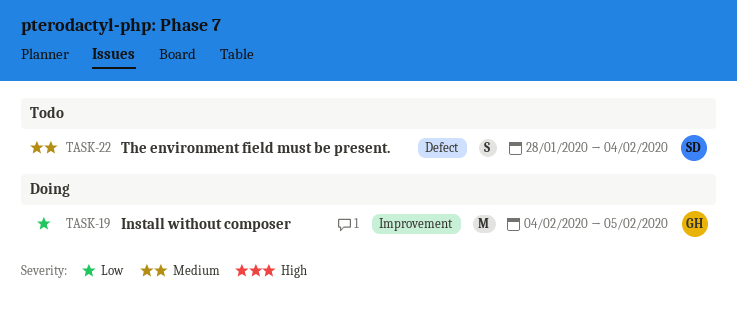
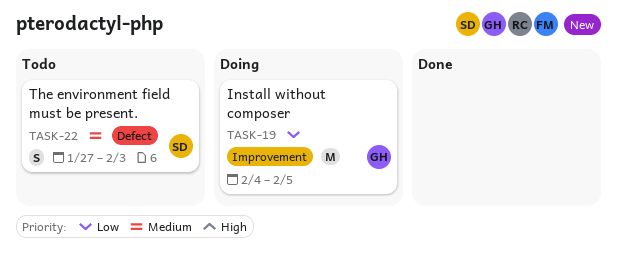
TASK-22, start: Jan 28 -> Jan 27
TASK-22, due: Feb 4 -> Feb 3

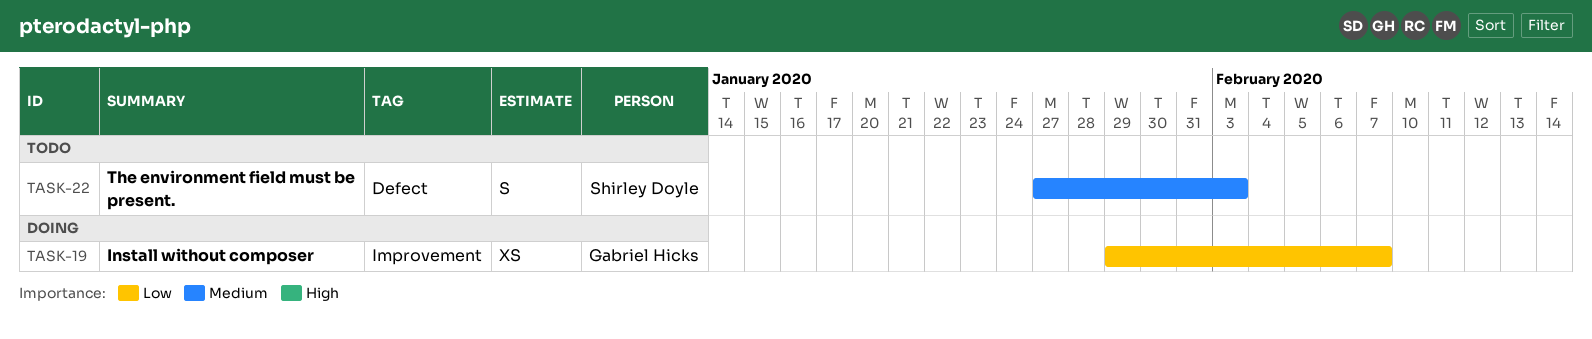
TASK-19, estimate: M -> XS
TASK-19, start: Feb 4 -> Jan 29
TASK-19, due: Feb 5 -> Feb 7

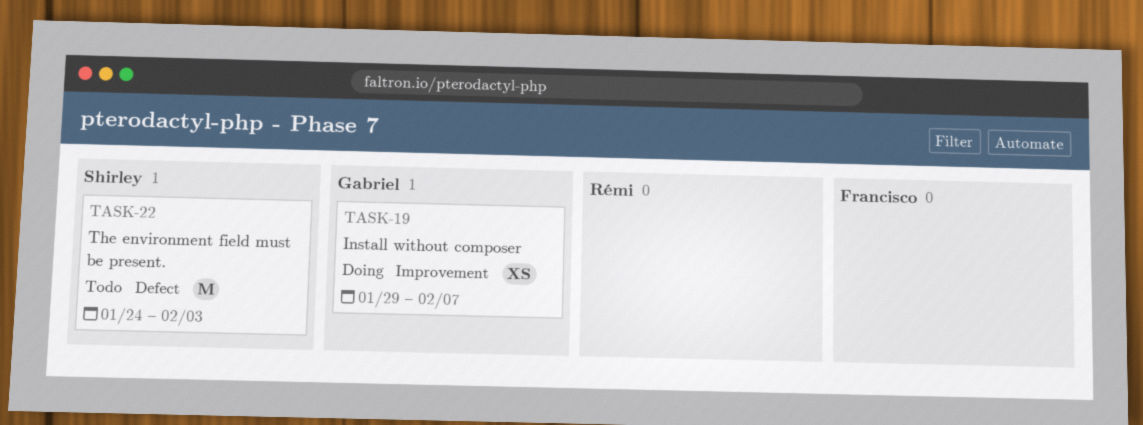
TASK-22, estimate: S -> M
TASK-22, start: Jan 27 -> Jan 24

